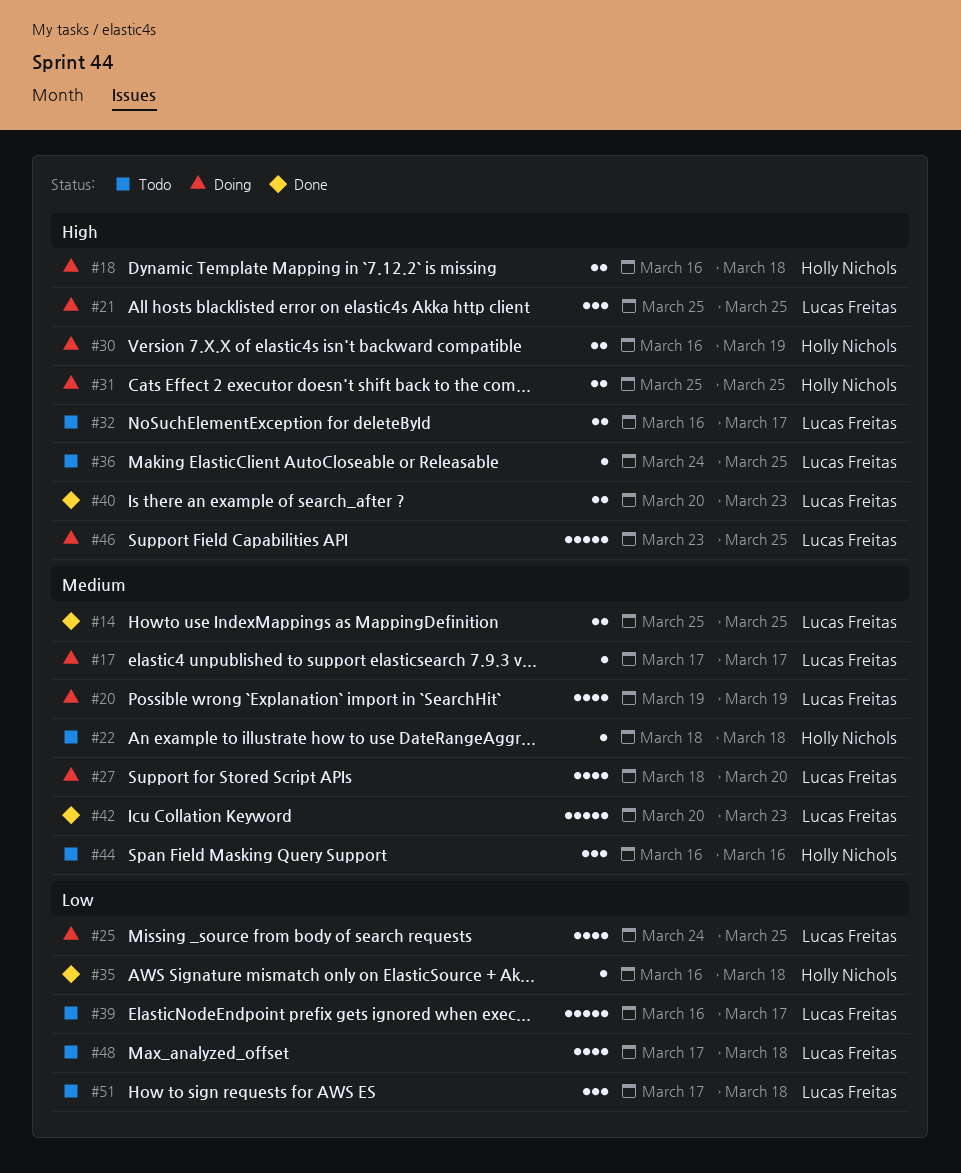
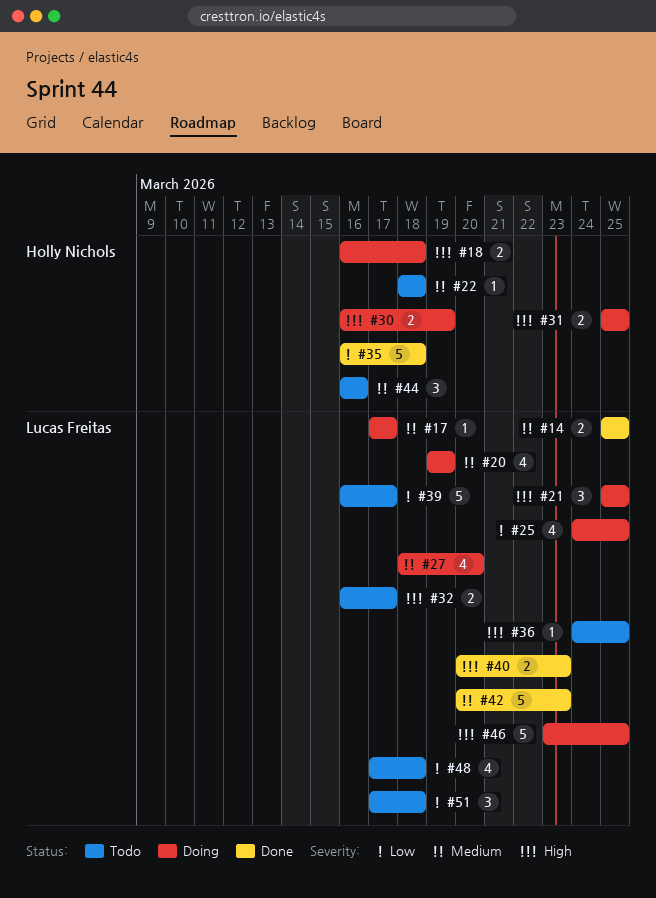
#35, estimate: 1 -> 5

